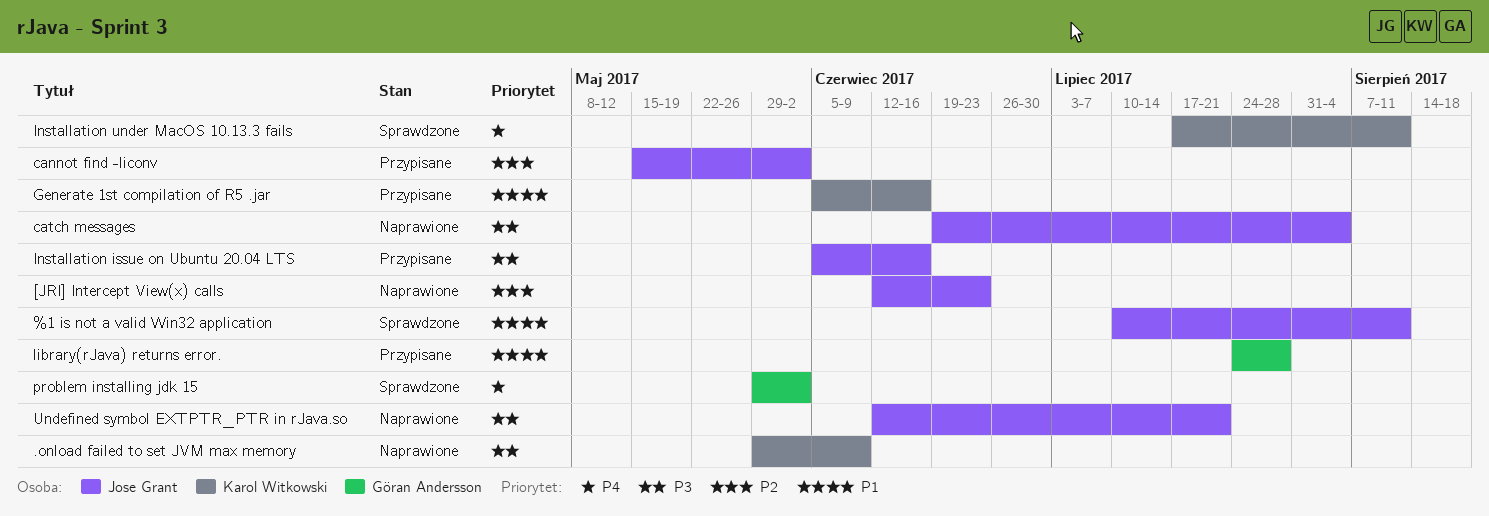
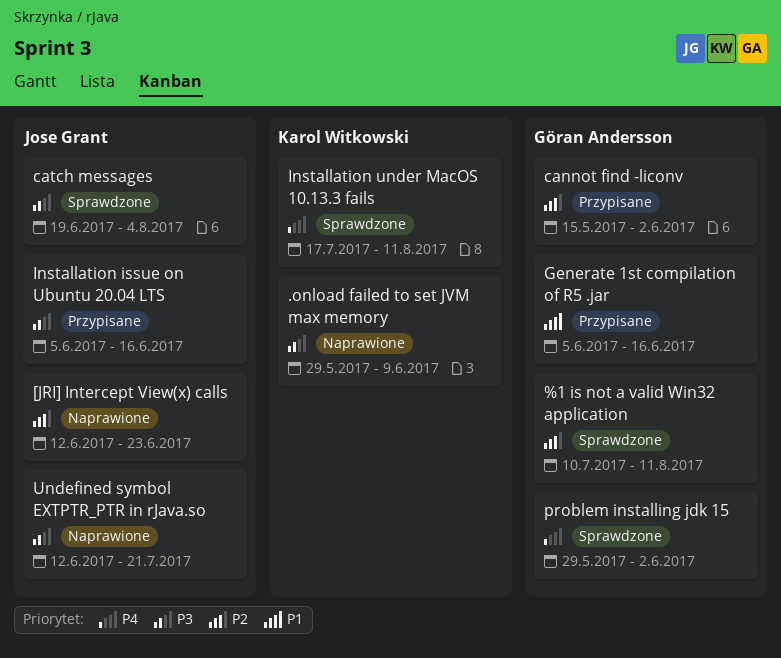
%1 is not a valid Win32 application, owner: Jose Grant -> Göran Andersson
%1 is not a valid Win32 application, priority: P1 -> P2
cannot find -liconv, owner: Jose Grant -> Göran Andersson
catch messages, status: Naprawione -> Sprawdzone
Generate 1st compilation of R5 .jar, owner: Karol Witkowski -> Göran Andersson
library(rJava) returns error.: present -> none

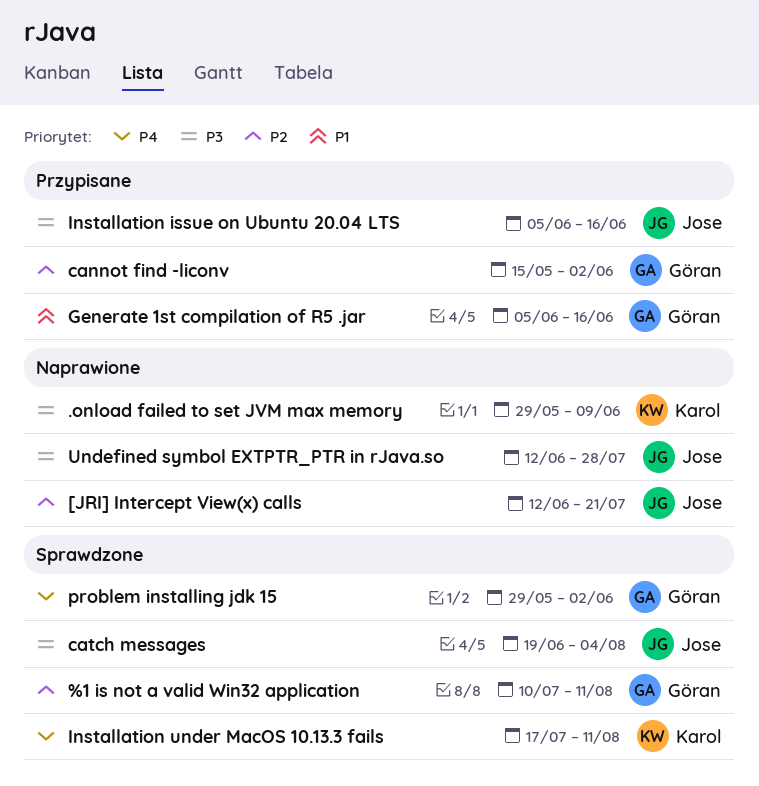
[JRI] Intercept View(x) calls, due: Jun 23 -> Jul 21
Undefined symbol EXTPTR_PTR in rJava.so, due: Jul 21 -> Jul 28

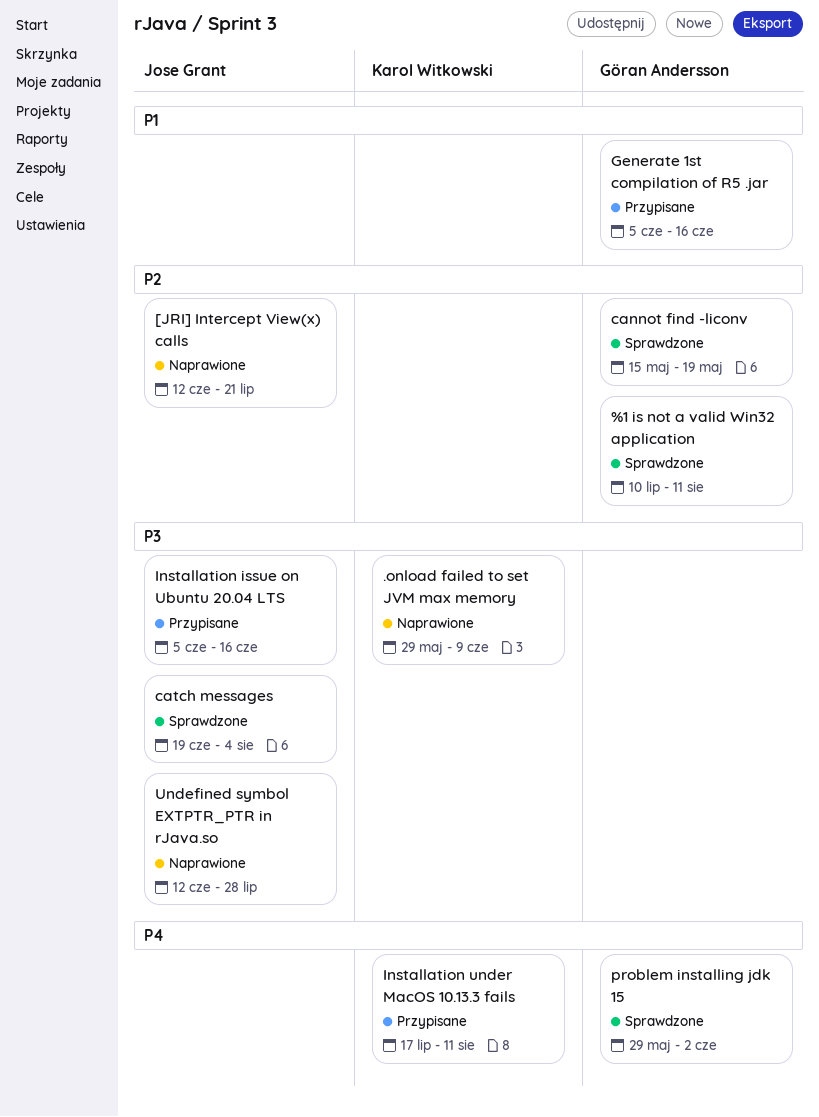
cannot find -liconv, status: Przypisane -> Sprawdzone
cannot find -liconv, due: Jun 2 -> May 19
Installation under MacOS 10.13.3 fails, status: Sprawdzone -> Przypisane

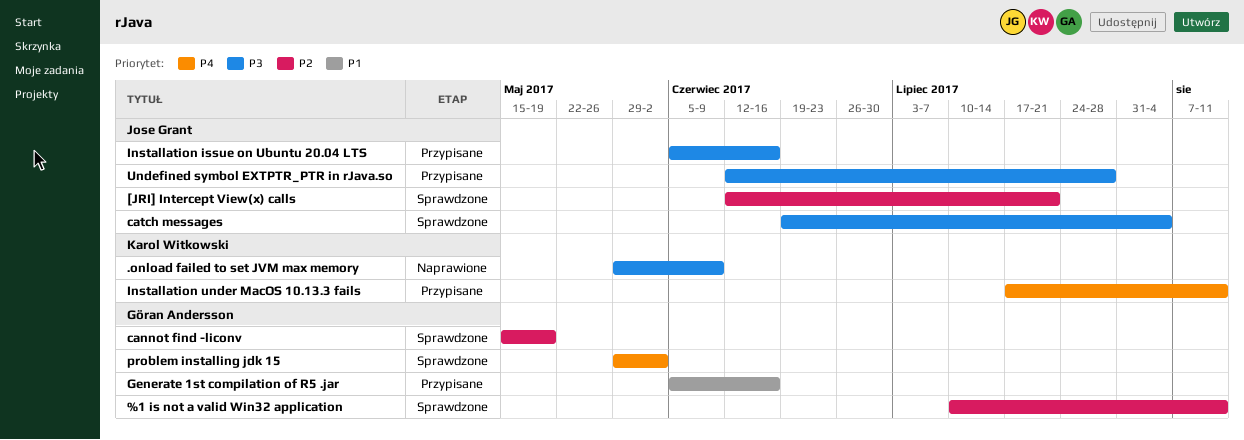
[JRI] Intercept View(x) calls, status: Naprawione -> Sprawdzone
Undefined symbol EXTPTR_PTR in rJava.so, status: Naprawione -> Przypisane

